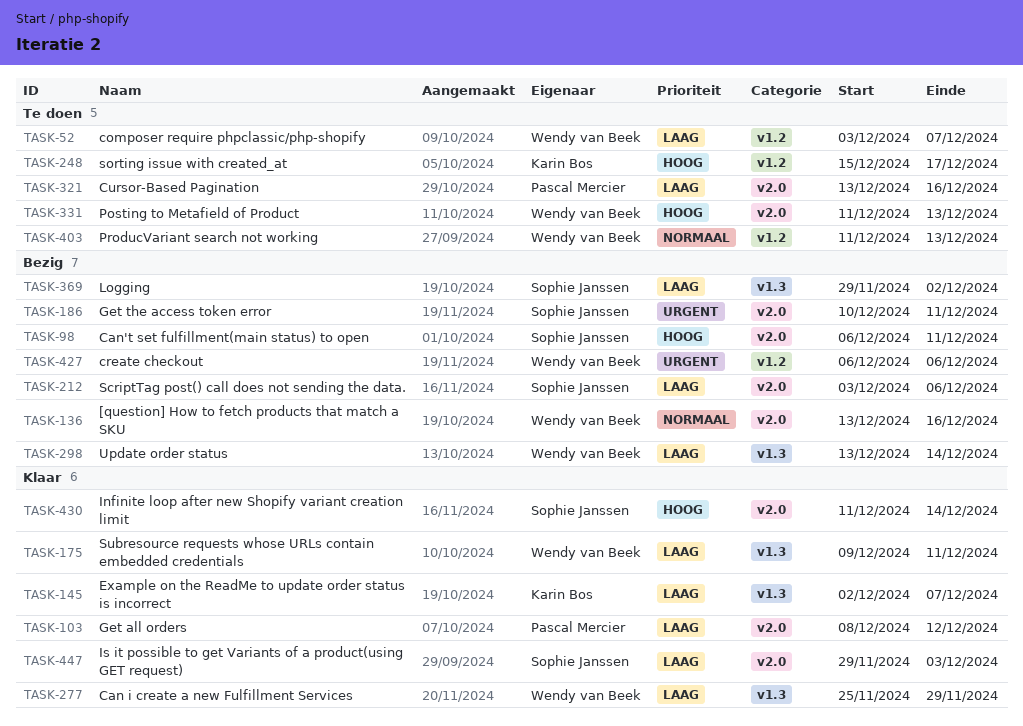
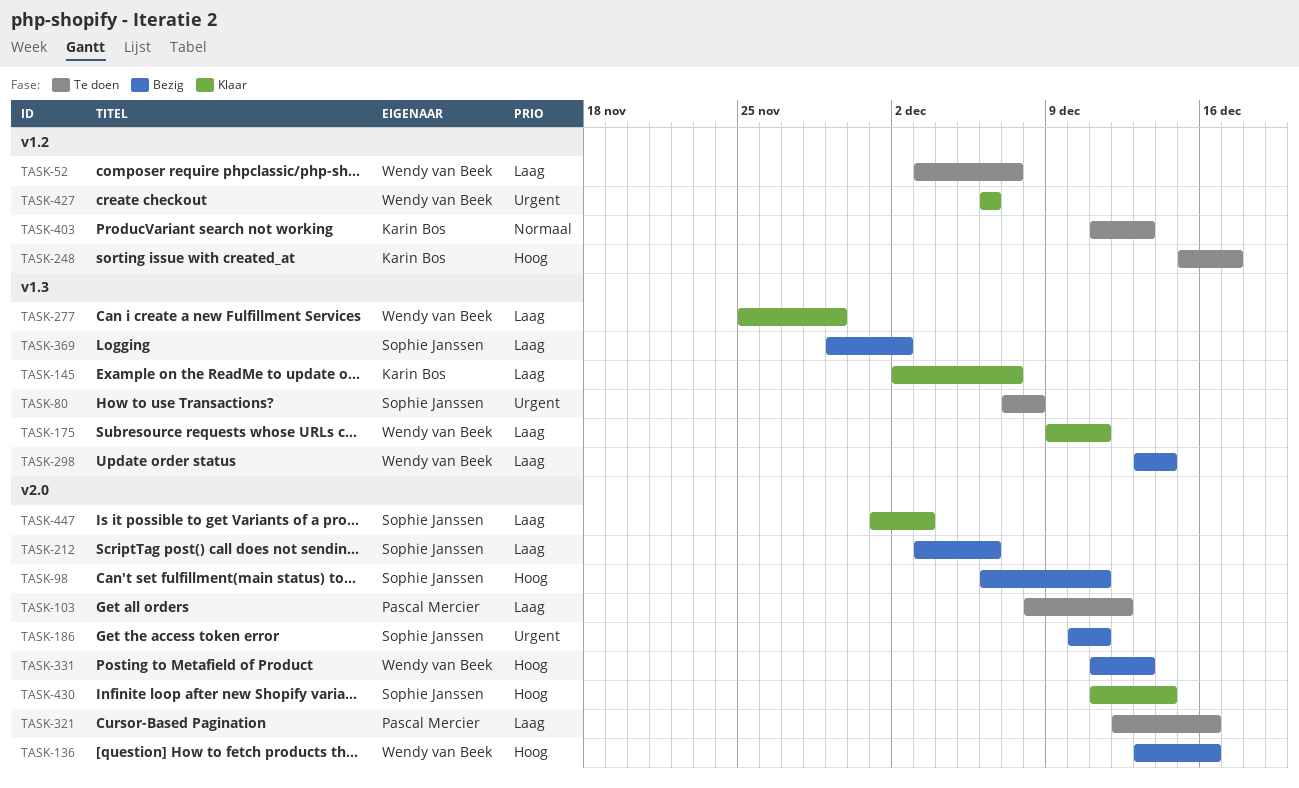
TASK-80: none -> present
TASK-103, status: Klaar -> Te doen
TASK-136, priority: Normaal -> Hoog
TASK-321, start: Dec 13 -> Dec 12
TASK-331, status: Te doen -> Bezig
TASK-403, owner: Wendy van Beek -> Karin Bos
TASK-427, status: Bezig -> Klaar
TASK-447, start: Nov 29 -> Dec 1

